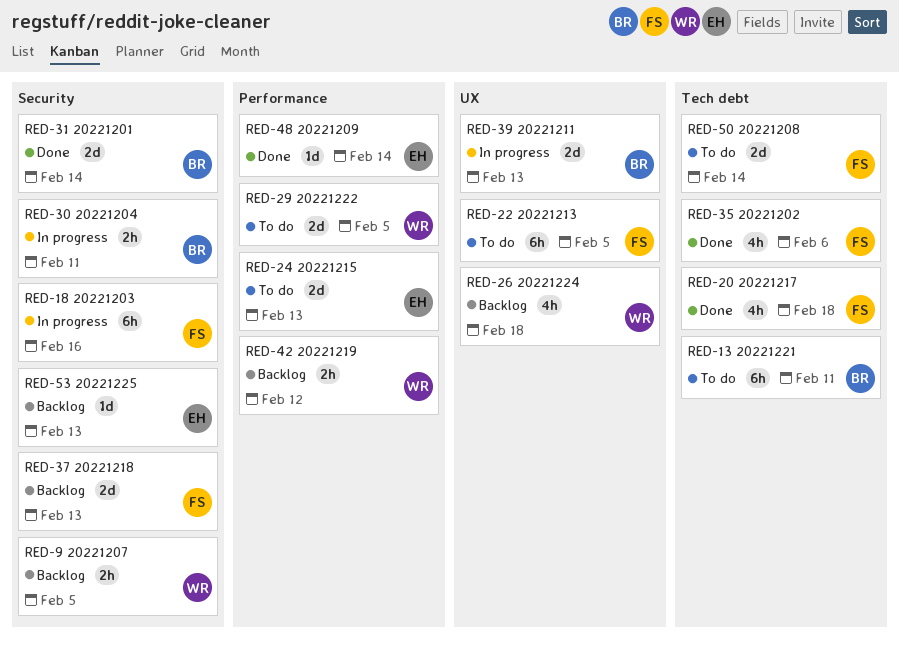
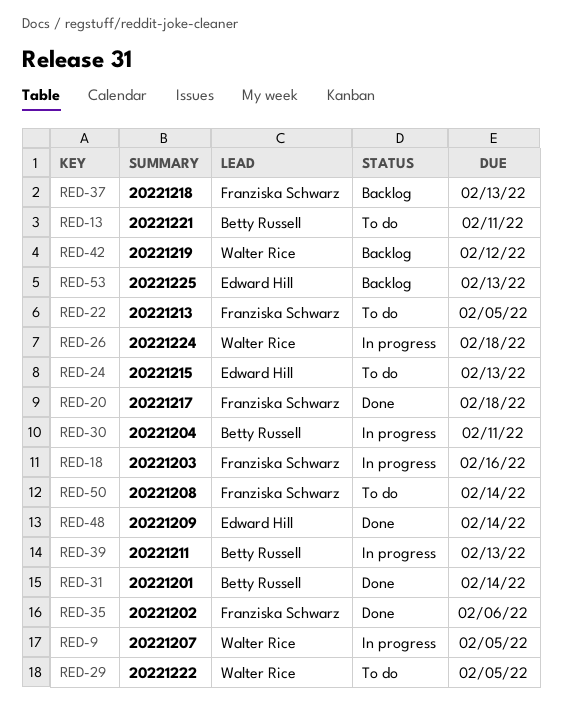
RED-9, status: Backlog -> In progress
RED-26, status: Backlog -> In progress

